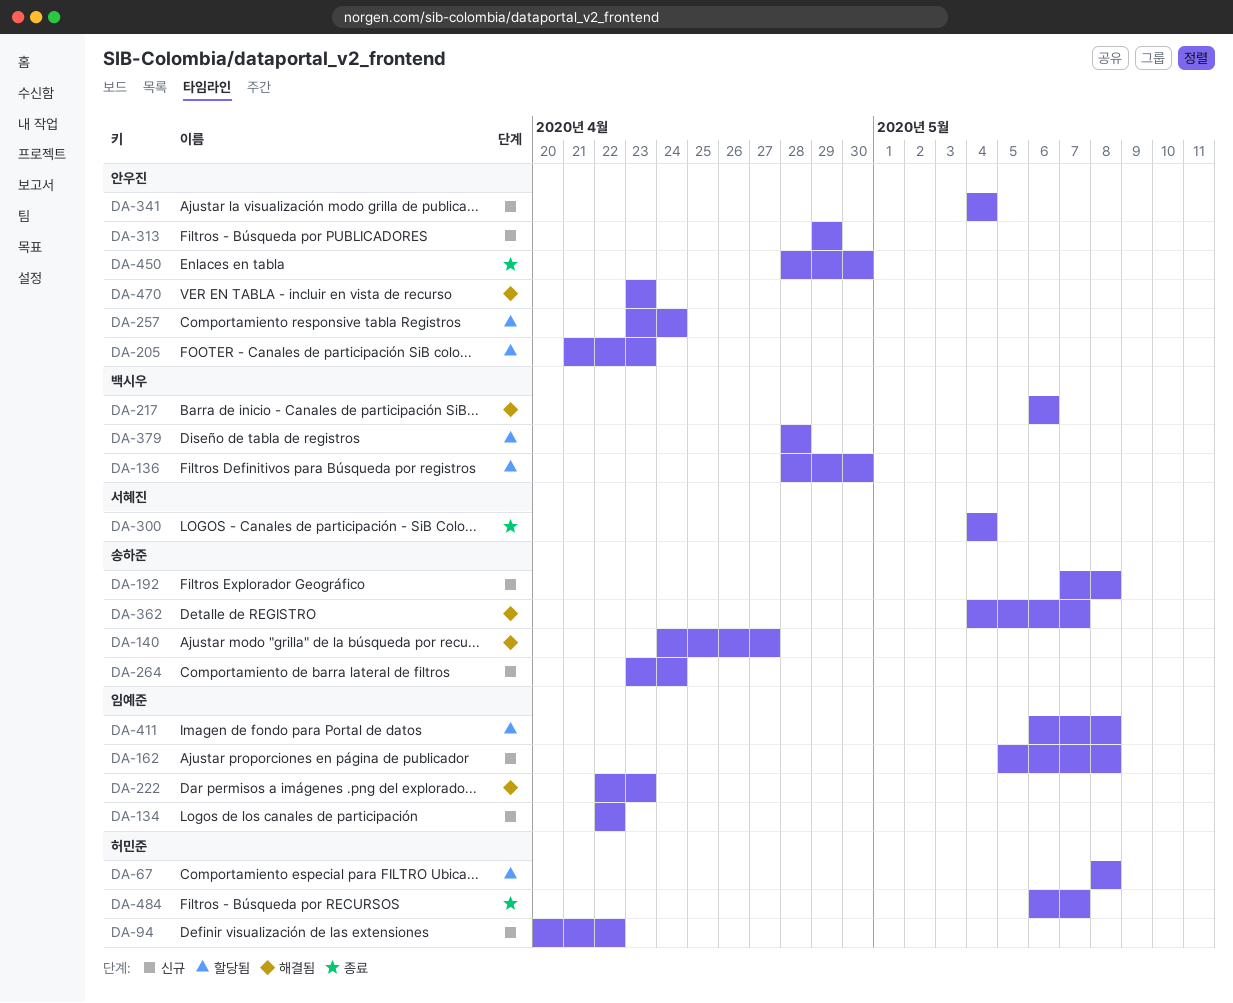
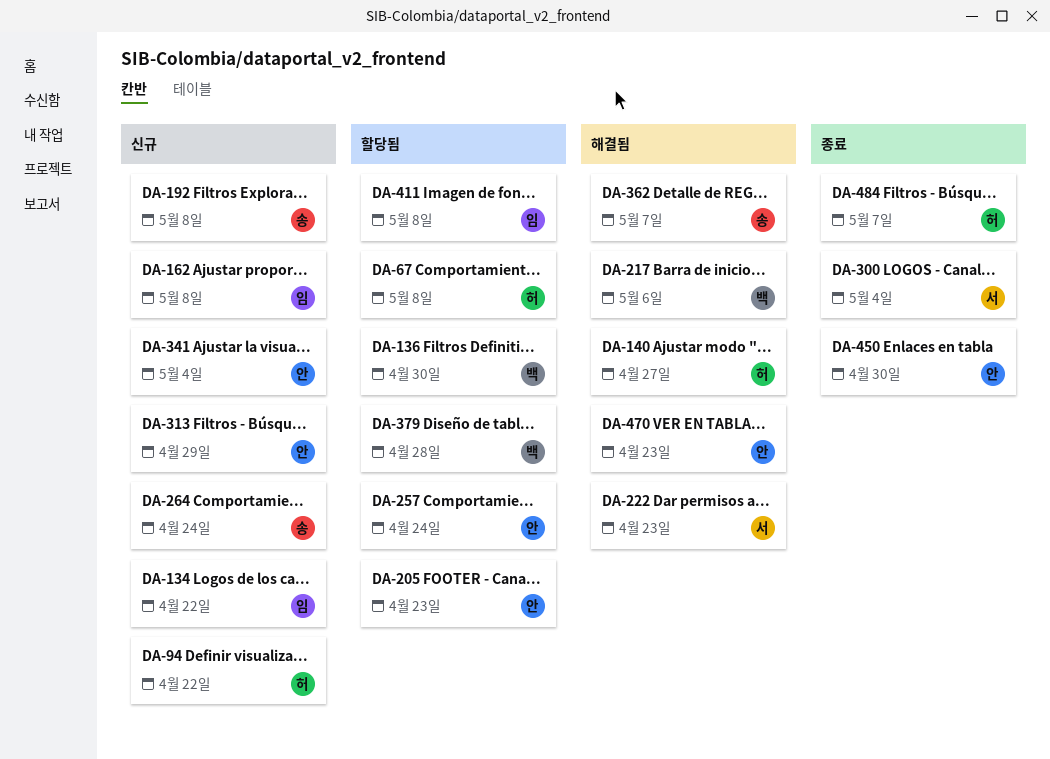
DA-140, owner: 송하준 -> 허민준
DA-222, owner: 임예준 -> 서혜진

